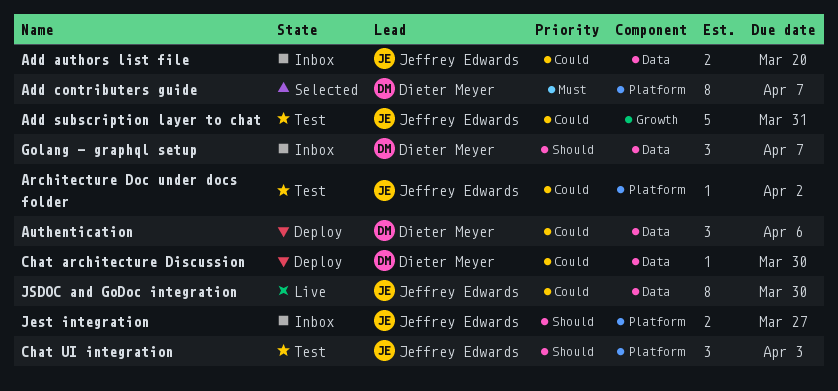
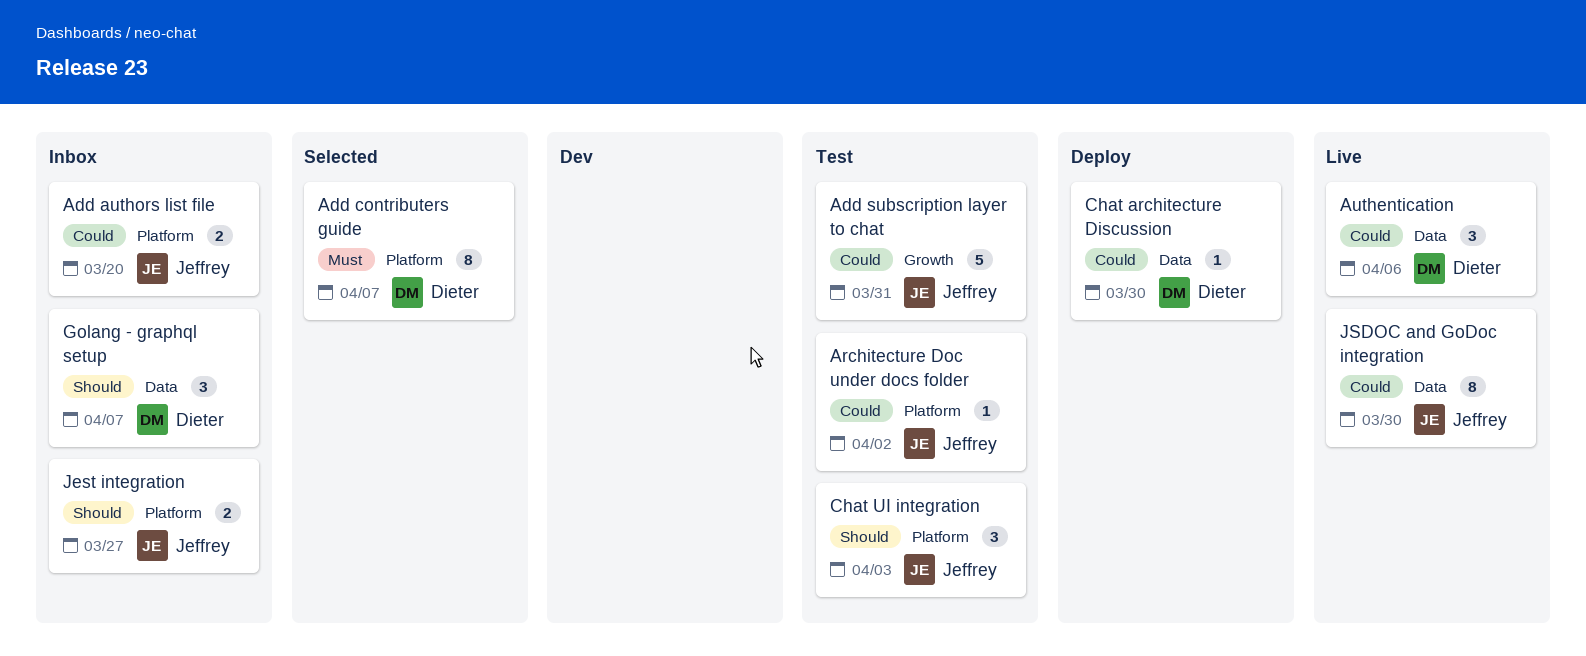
Add authors list file, label: Data -> Platform
Authentication, status: Deploy -> Live

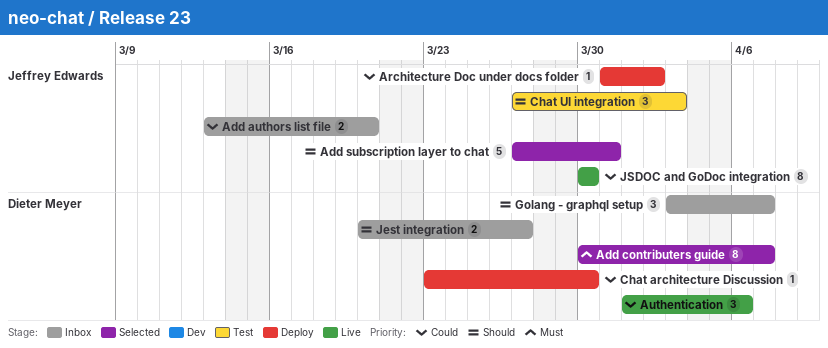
Add subscription layer to chat, status: Test -> Selected
Add subscription layer to chat, priority: Could -> Should
Architecture Doc under docs folder, status: Test -> Deploy
Jest integration, owner: Jeffrey Edwards -> Dieter Meyer

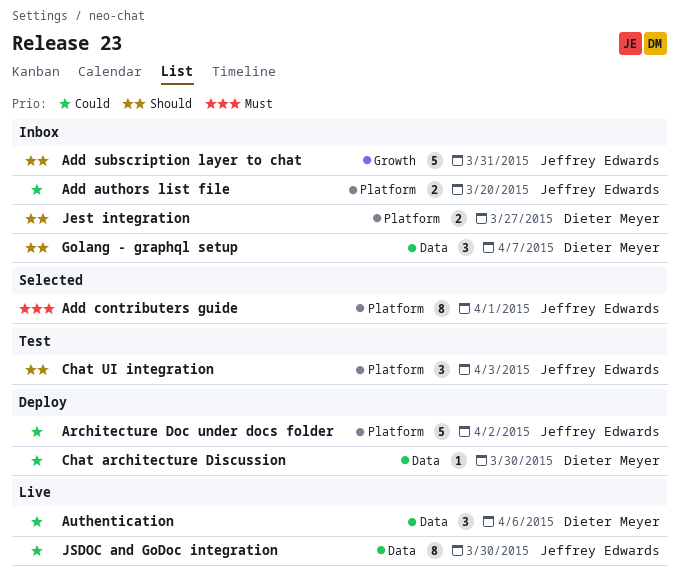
Add contributers guide, owner: Dieter Meyer -> Jeffrey Edwards
Add contributers guide, due: Apr 7 -> Apr 1
Add subscription layer to chat, status: Selected -> Inbox
Architecture Doc under docs folder, estimate: 1 -> 5

